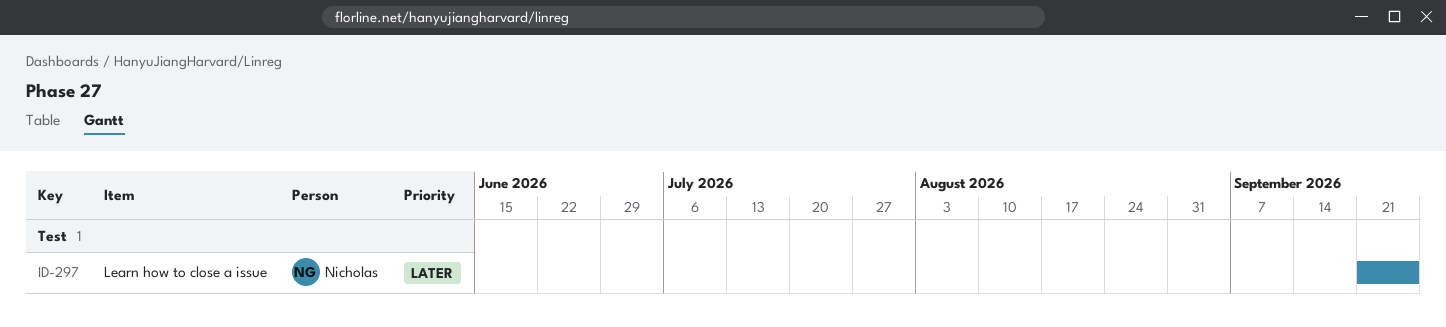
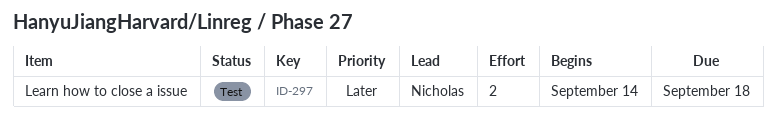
ID-297, start: Sep 21 -> Sep 14
ID-297, due: Sep 25 -> Sep 18

